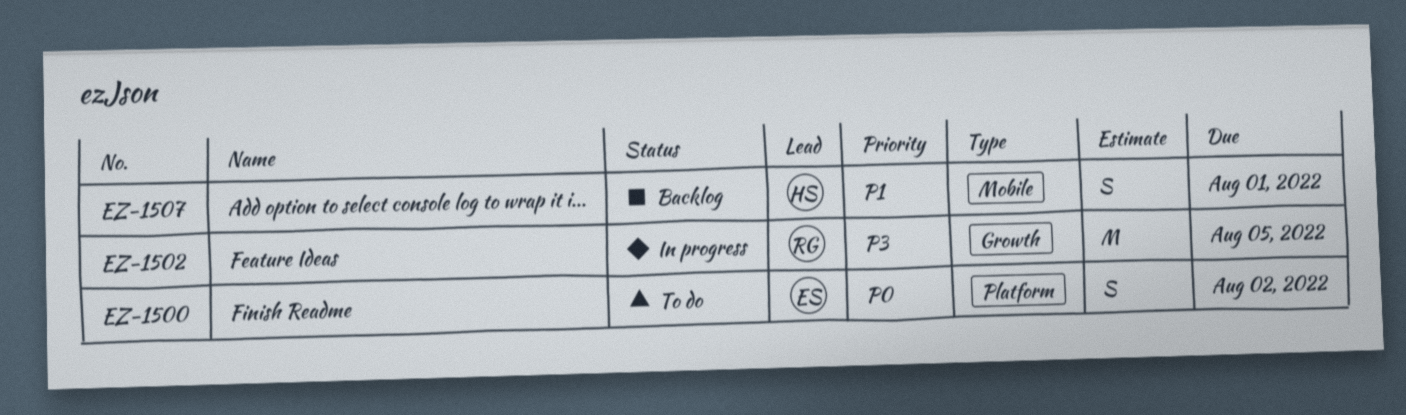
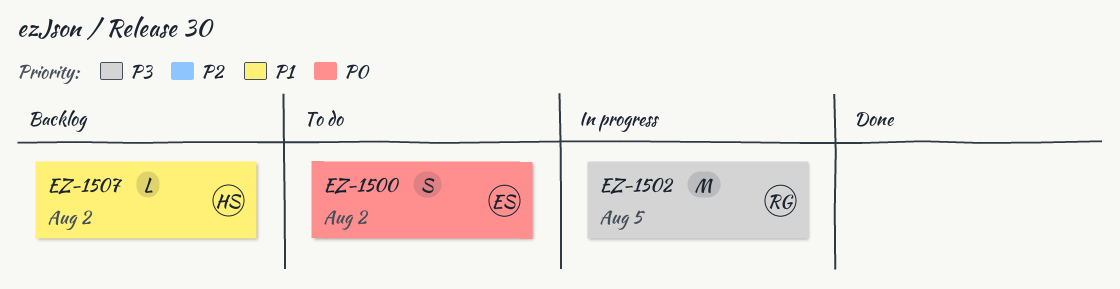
EZ-1507, estimate: S -> L
EZ-1507, due: Aug 1 -> Aug 2

